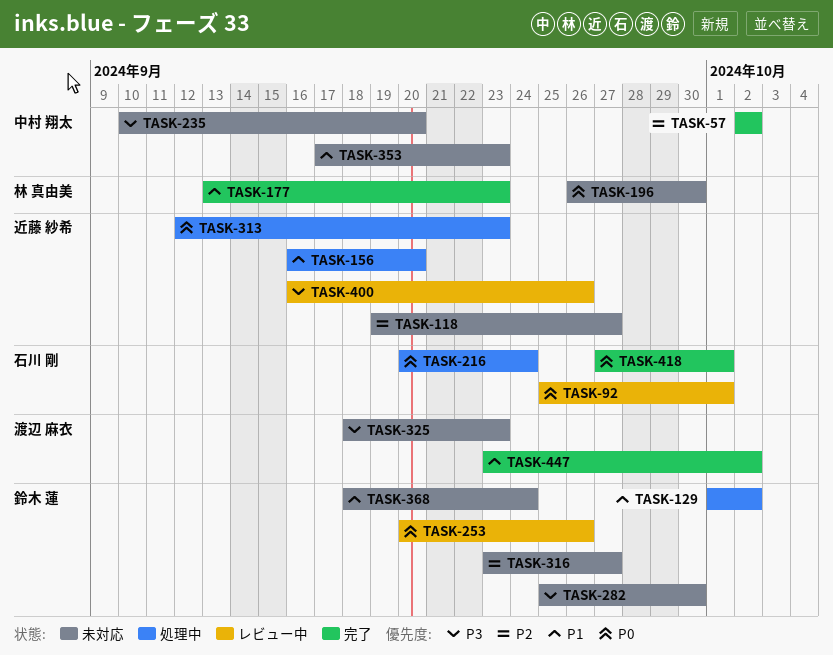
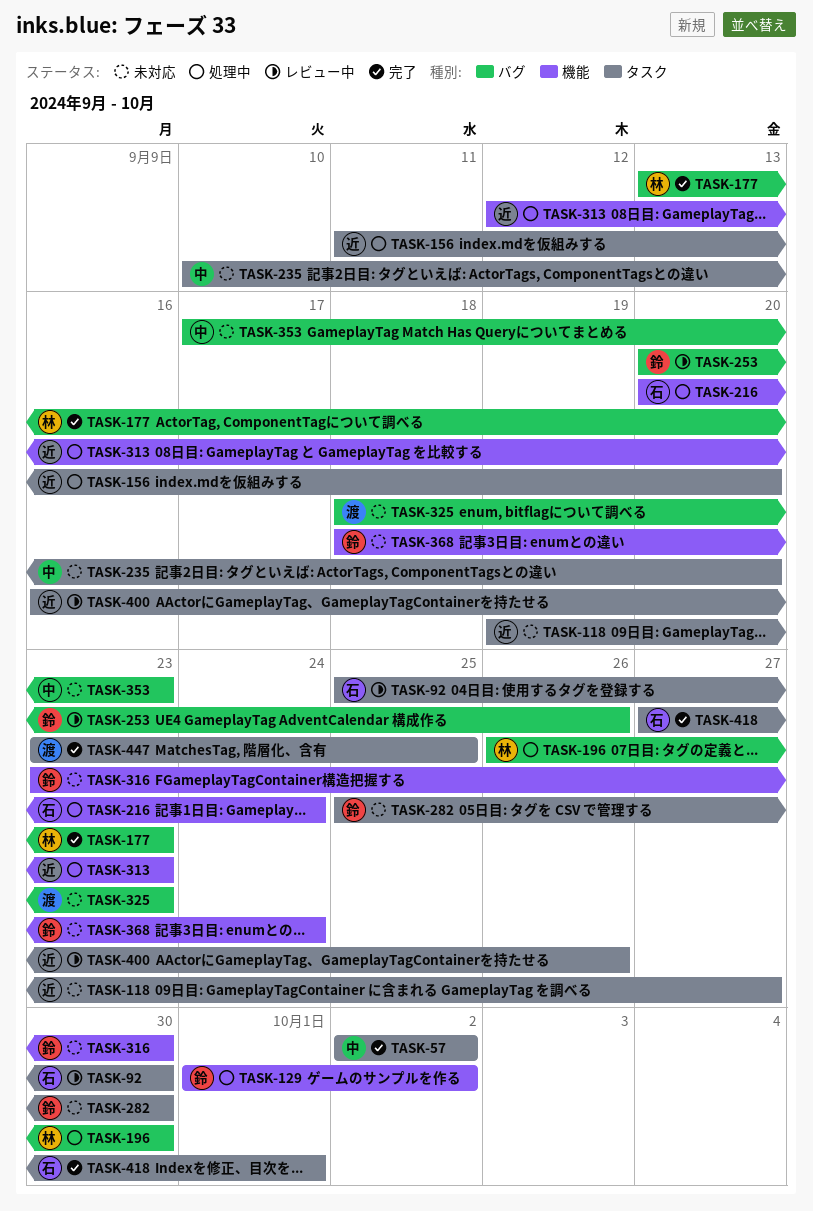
TASK-92, due: Oct 1 -> Sep 30
TASK-156, start: Sep 16 -> Sep 11
TASK-196, status: 未対応 -> 処理中
TASK-316, due: Sep 27 -> Sep 30
TASK-447, due: Oct 2 -> Sep 25

